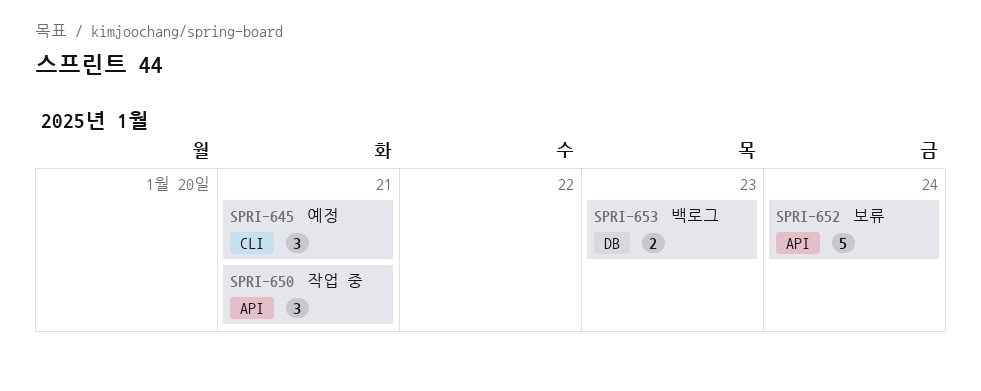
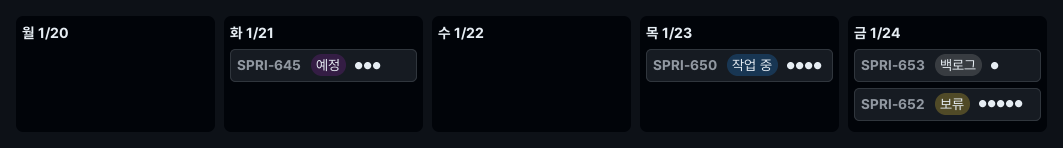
SPRI-650, estimate: 3 -> 4
SPRI-650, due: Jan 21 -> Jan 23
SPRI-653, estimate: 2 -> 1
SPRI-653, due: Jan 23 -> Jan 24

